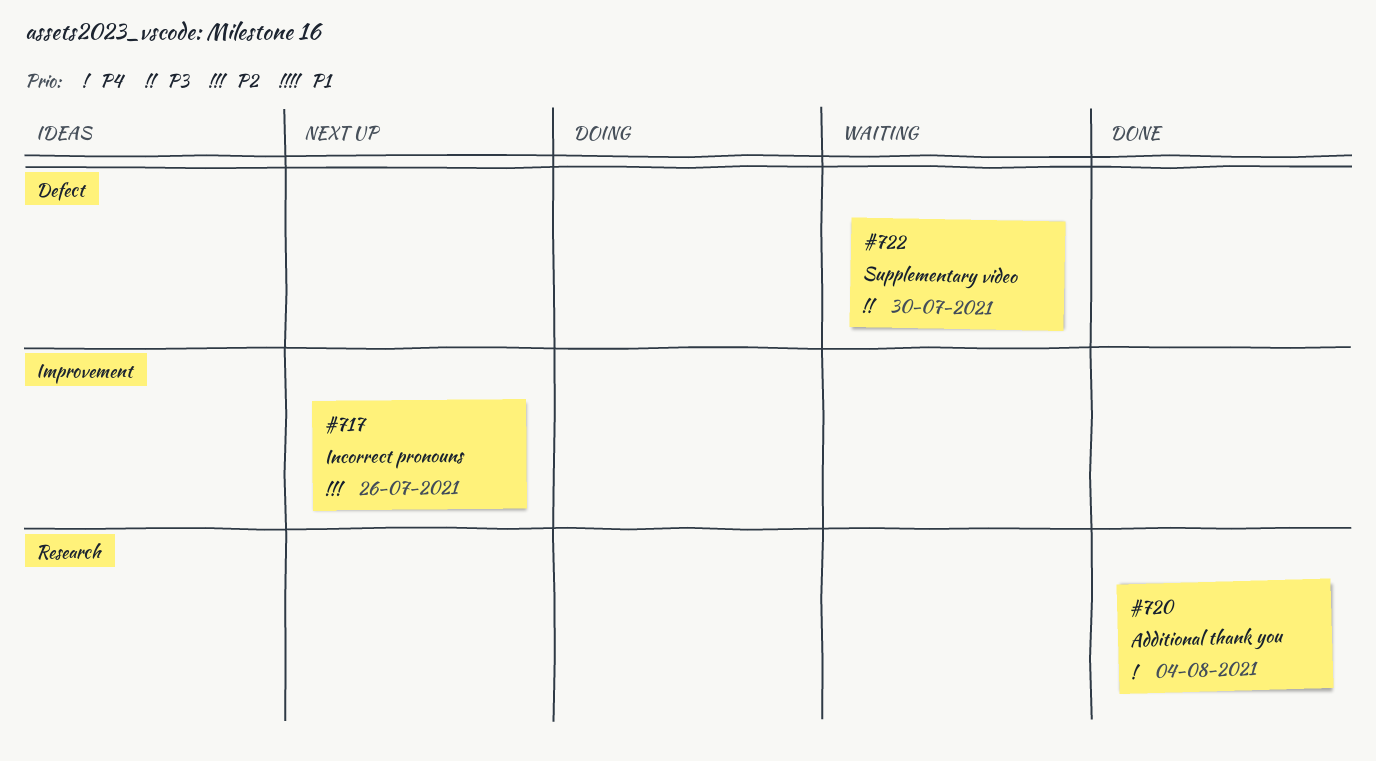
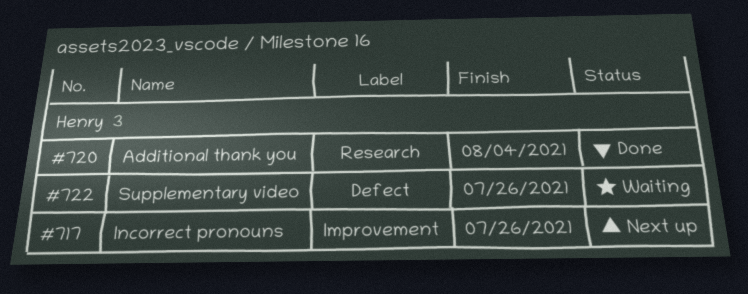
#722, due: Jul 30 -> Jul 26

